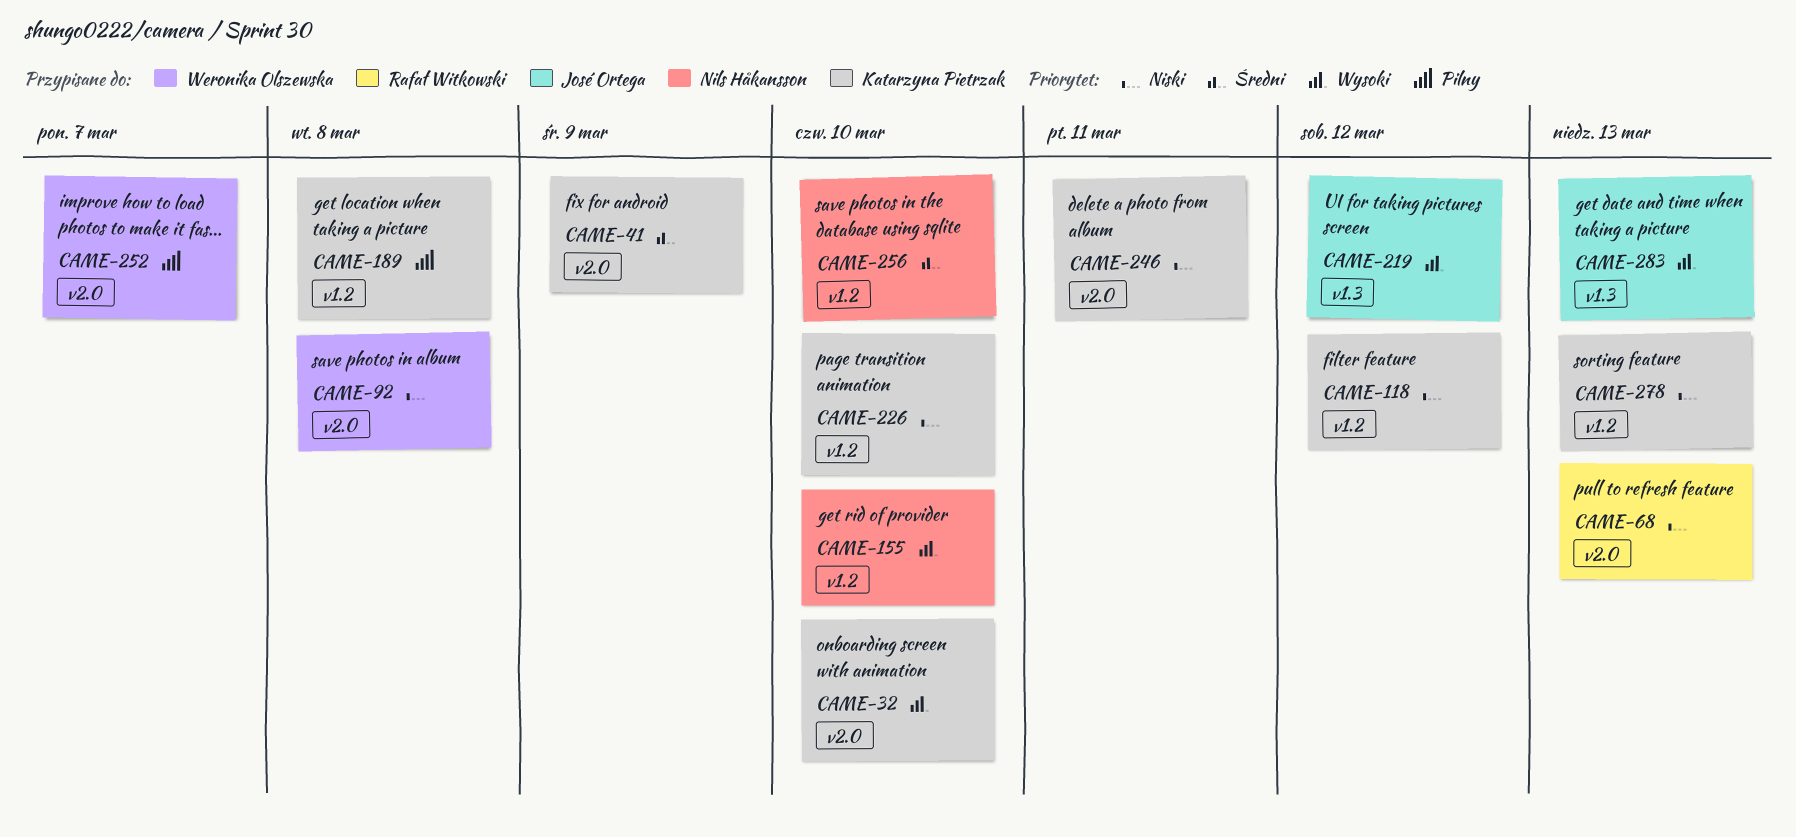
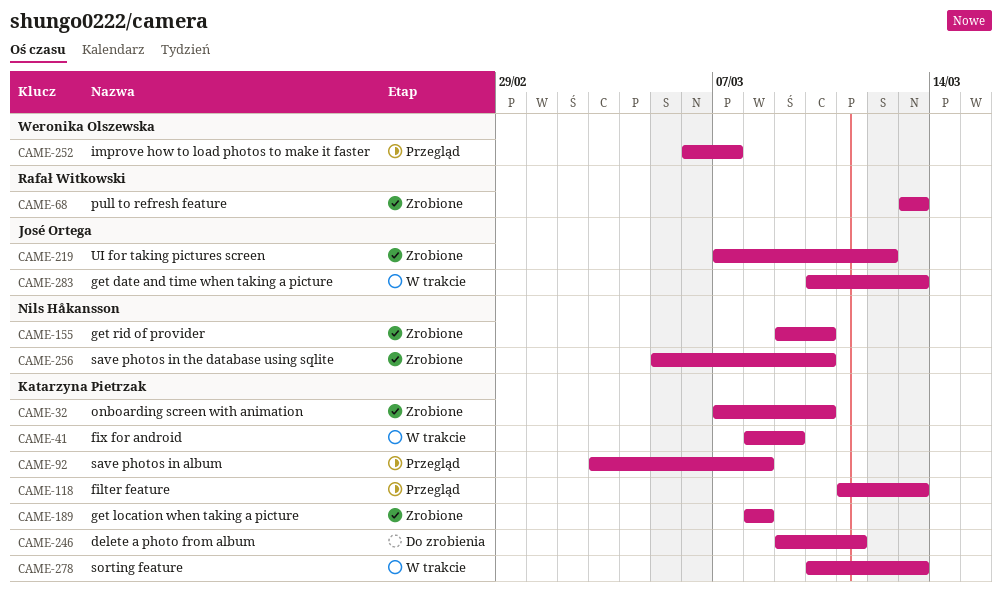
CAME-92, owner: Weronika Olszewska -> Katarzyna Pietrzak
CAME-118, due: Mar 12 -> Mar 13
CAME-226: present -> none

